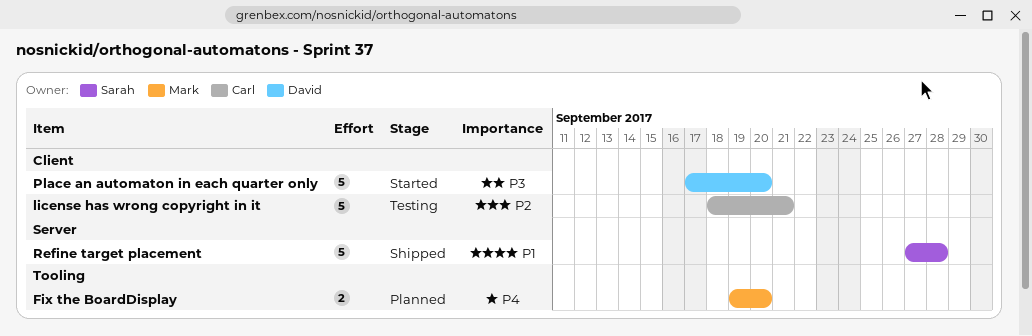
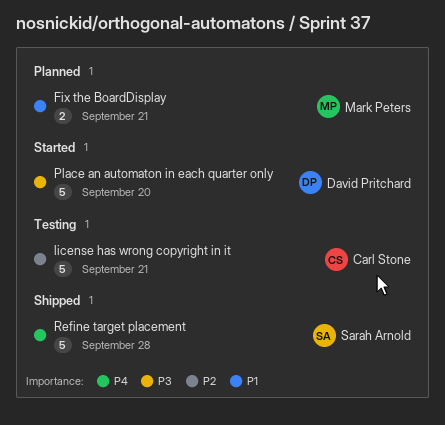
Fix the BoardDisplay, priority: P4 -> P1
Fix the BoardDisplay, due: Sep 20 -> Sep 21
Refine target placement, priority: P1 -> P4

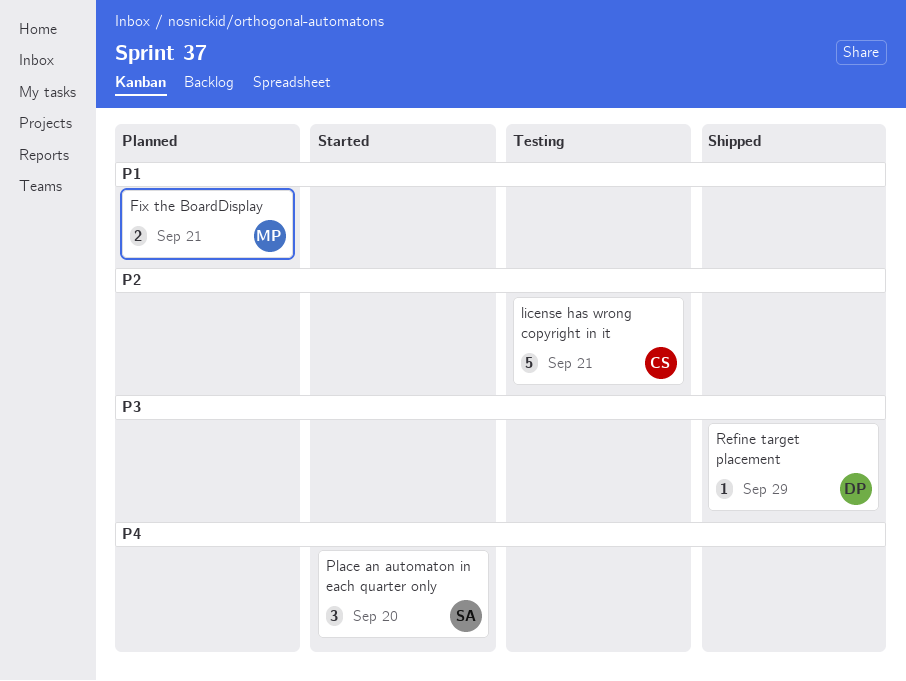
Place an automaton in each quarter only, owner: David Pritchard -> Sarah Arnold
Place an automaton in each quarter only, priority: P3 -> P4
Place an automaton in each quarter only, estimate: 5 -> 3
Refine target placement, owner: Sarah Arnold -> David Pritchard
Refine target placement, priority: P4 -> P3
Refine target placement, estimate: 5 -> 1
Refine target placement, due: Sep 28 -> Sep 29

